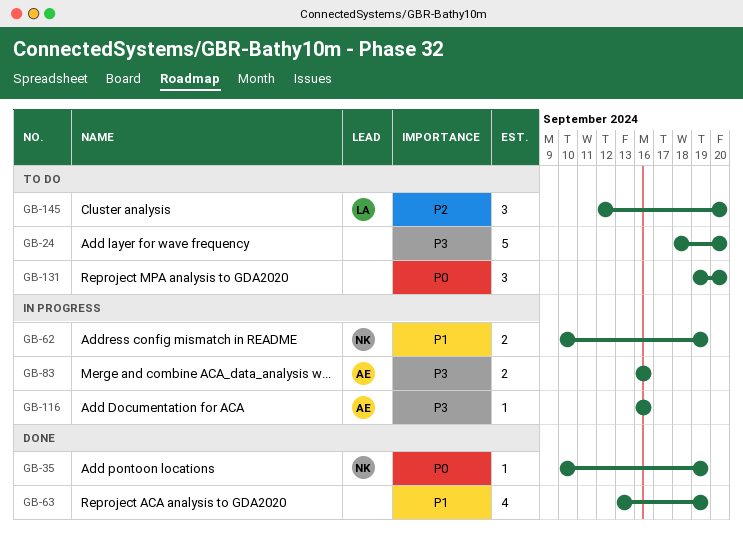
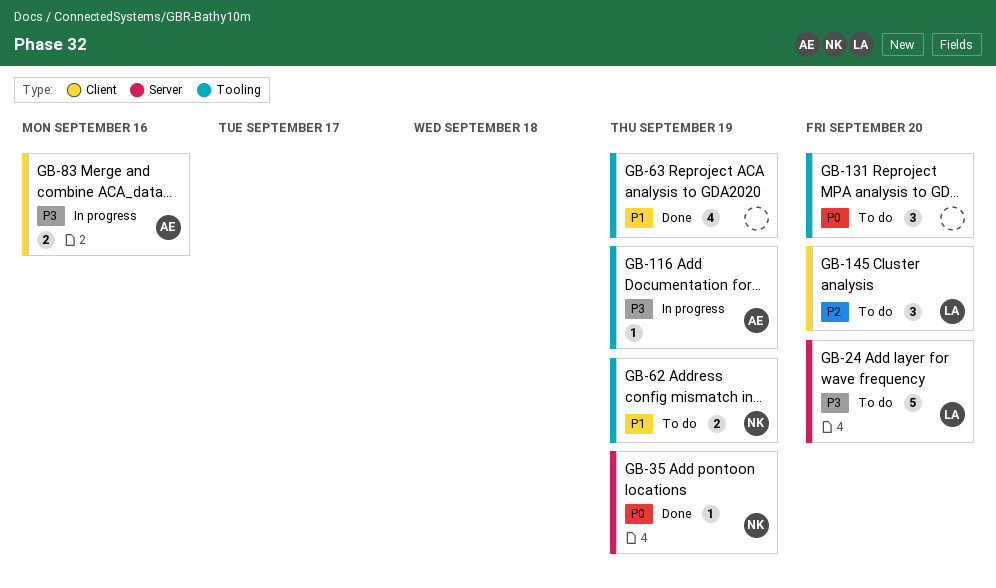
GB-24, owner: none -> LA
GB-62, status: In progress -> To do
GB-116, due: Sep 16 -> Sep 19

